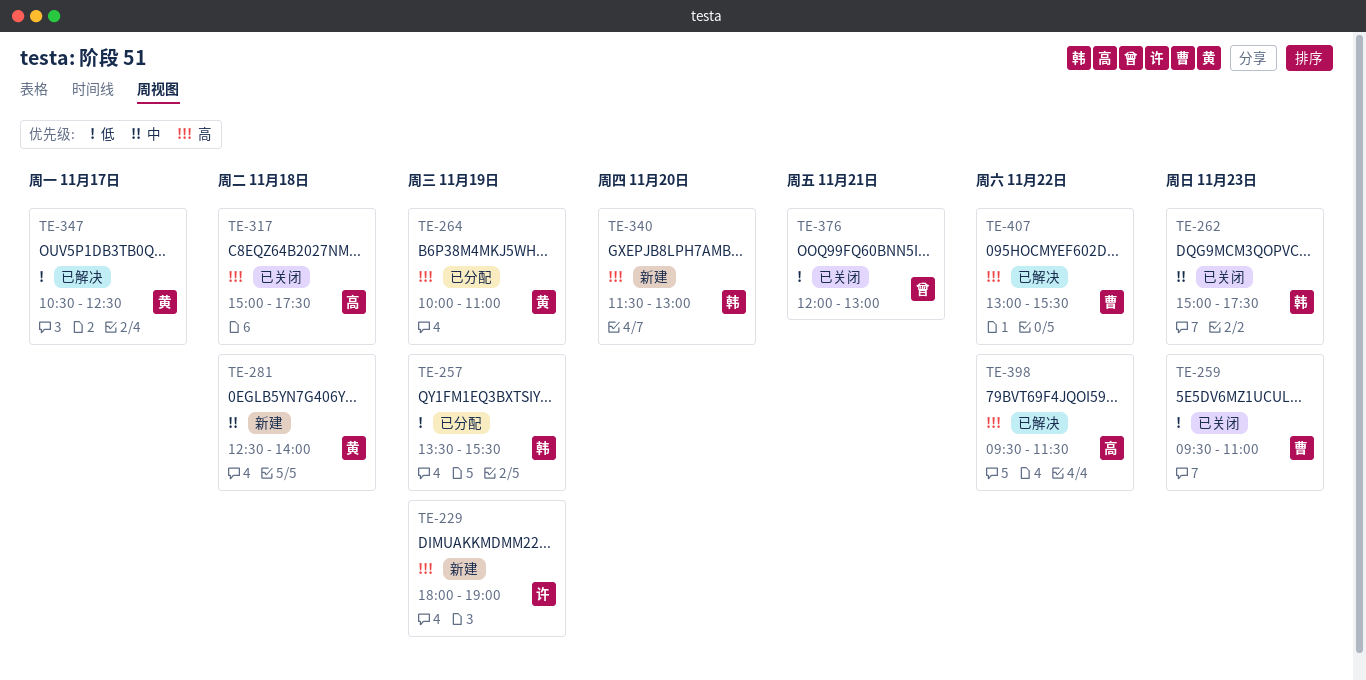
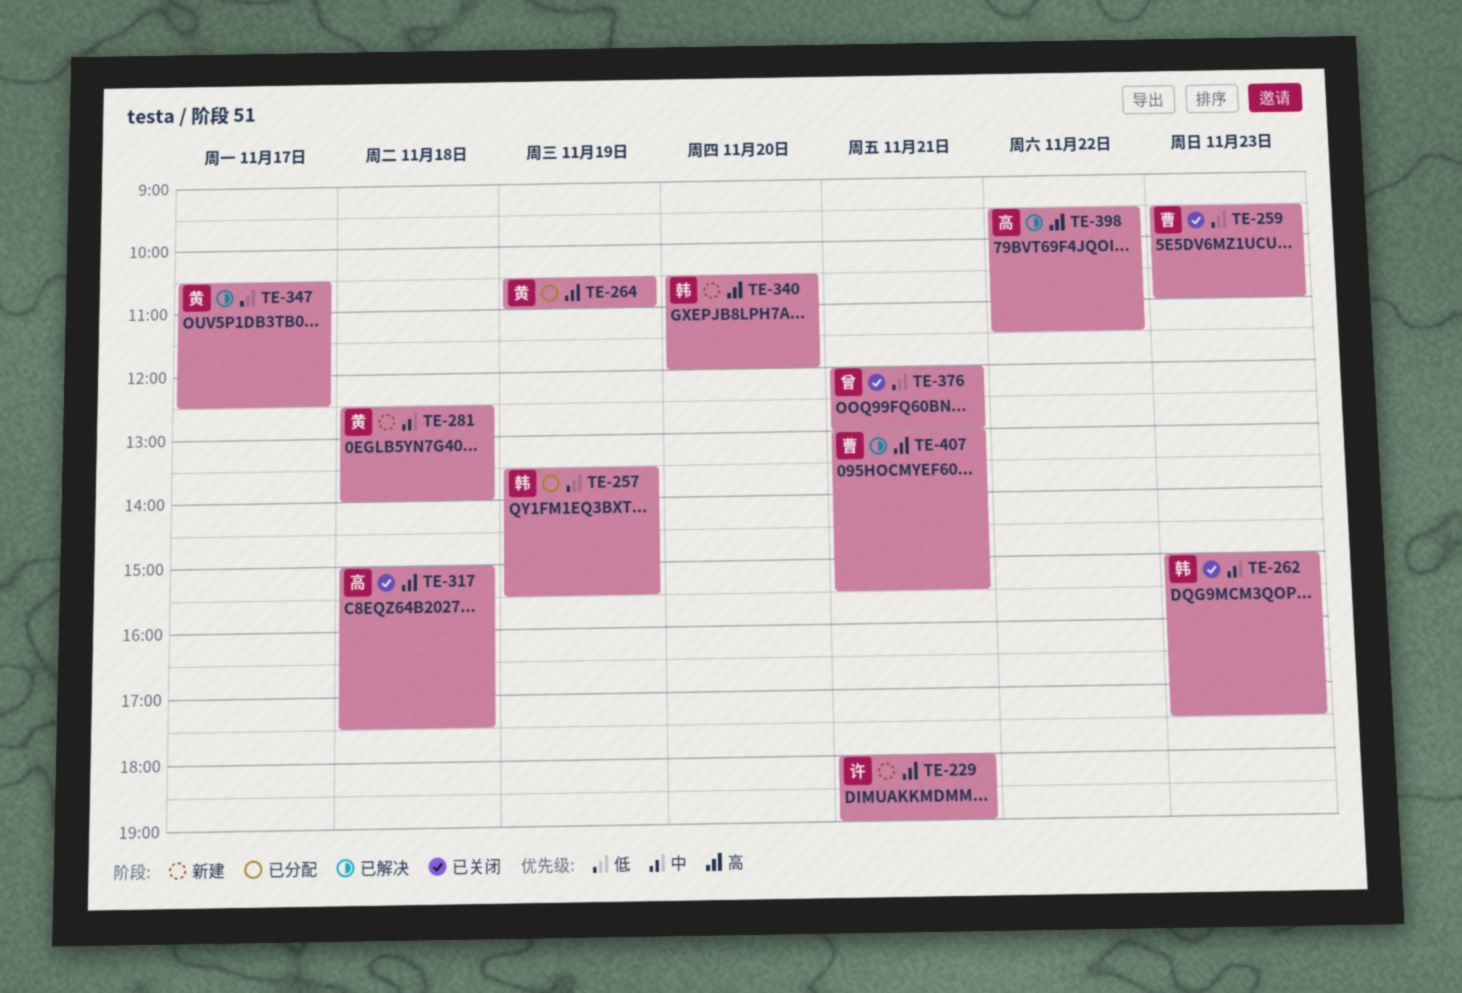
TE-229, day: Nov 19 -> Nov 21
TE-264, begins: 10:00 -> 10:30
TE-340, begins: 11:30 -> 10:30
TE-340, ends: 13:00 -> 12:00
TE-407, day: Nov 22 -> Nov 21

